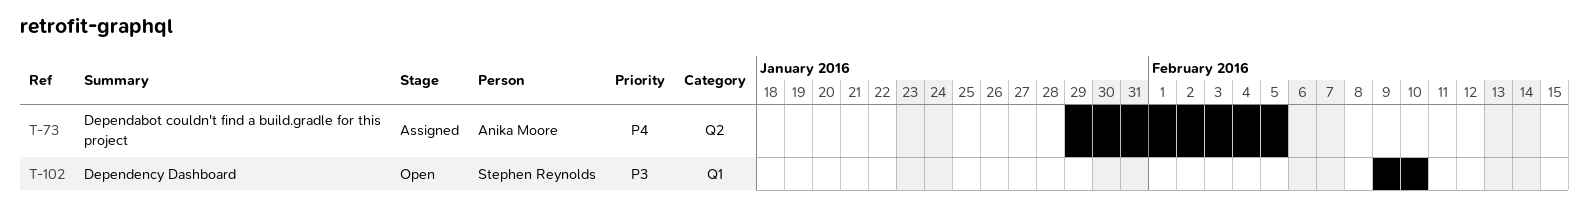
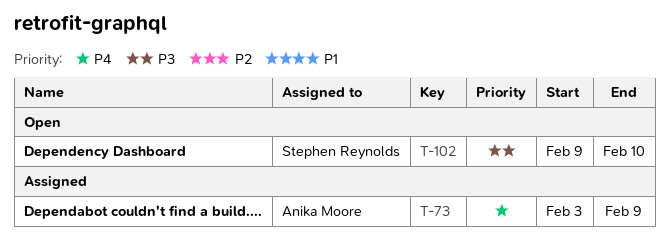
T-73, start: Jan 29 -> Feb 3
T-73, due: Feb 5 -> Feb 9

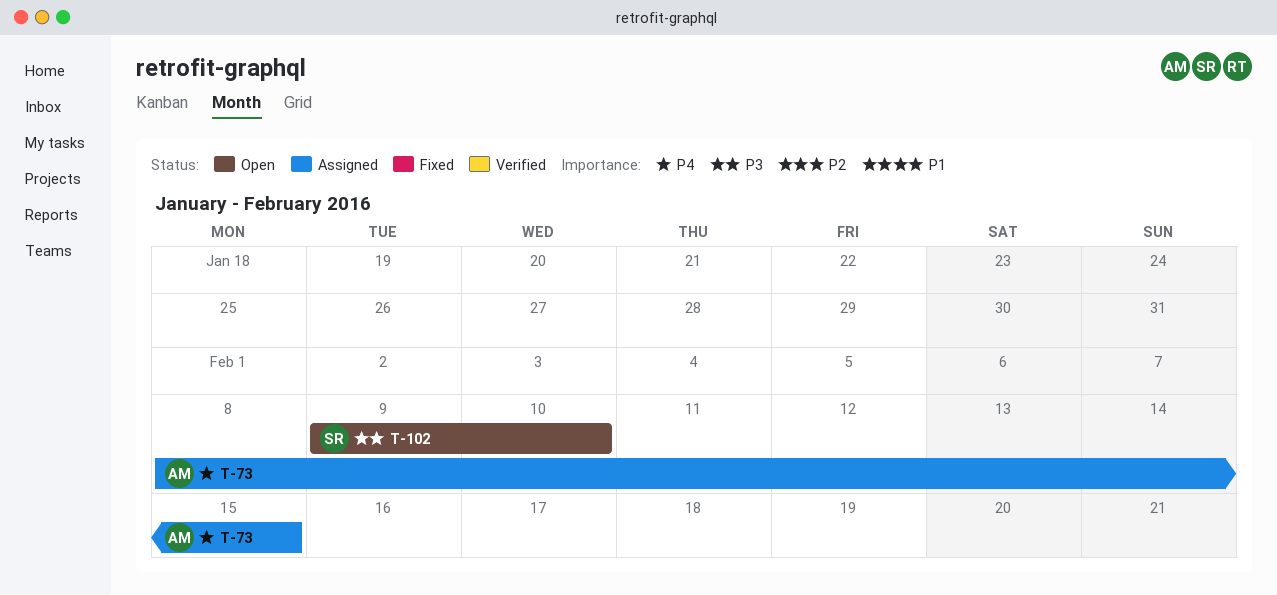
T-73, start: Feb 3 -> Feb 8
T-73, due: Feb 9 -> Feb 15

